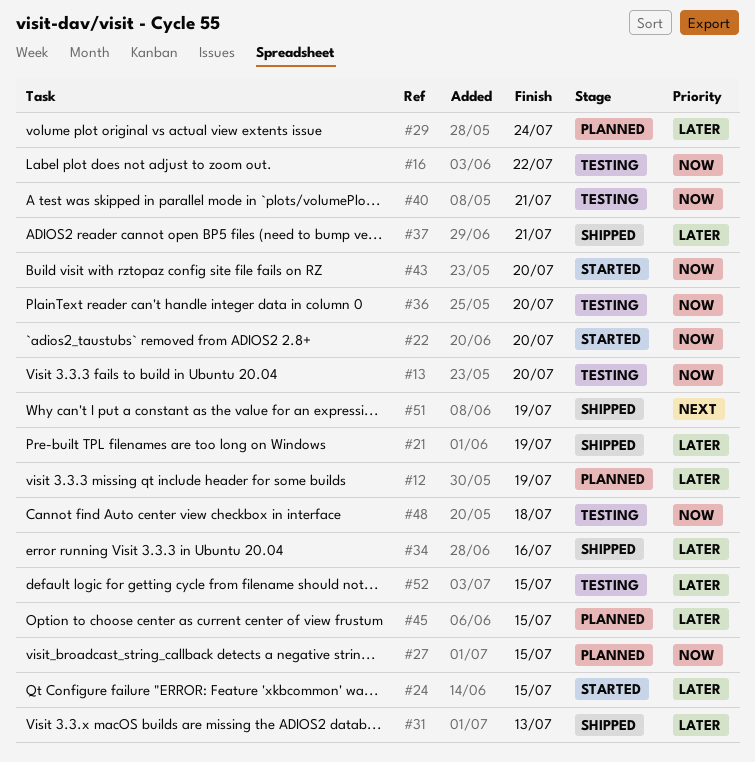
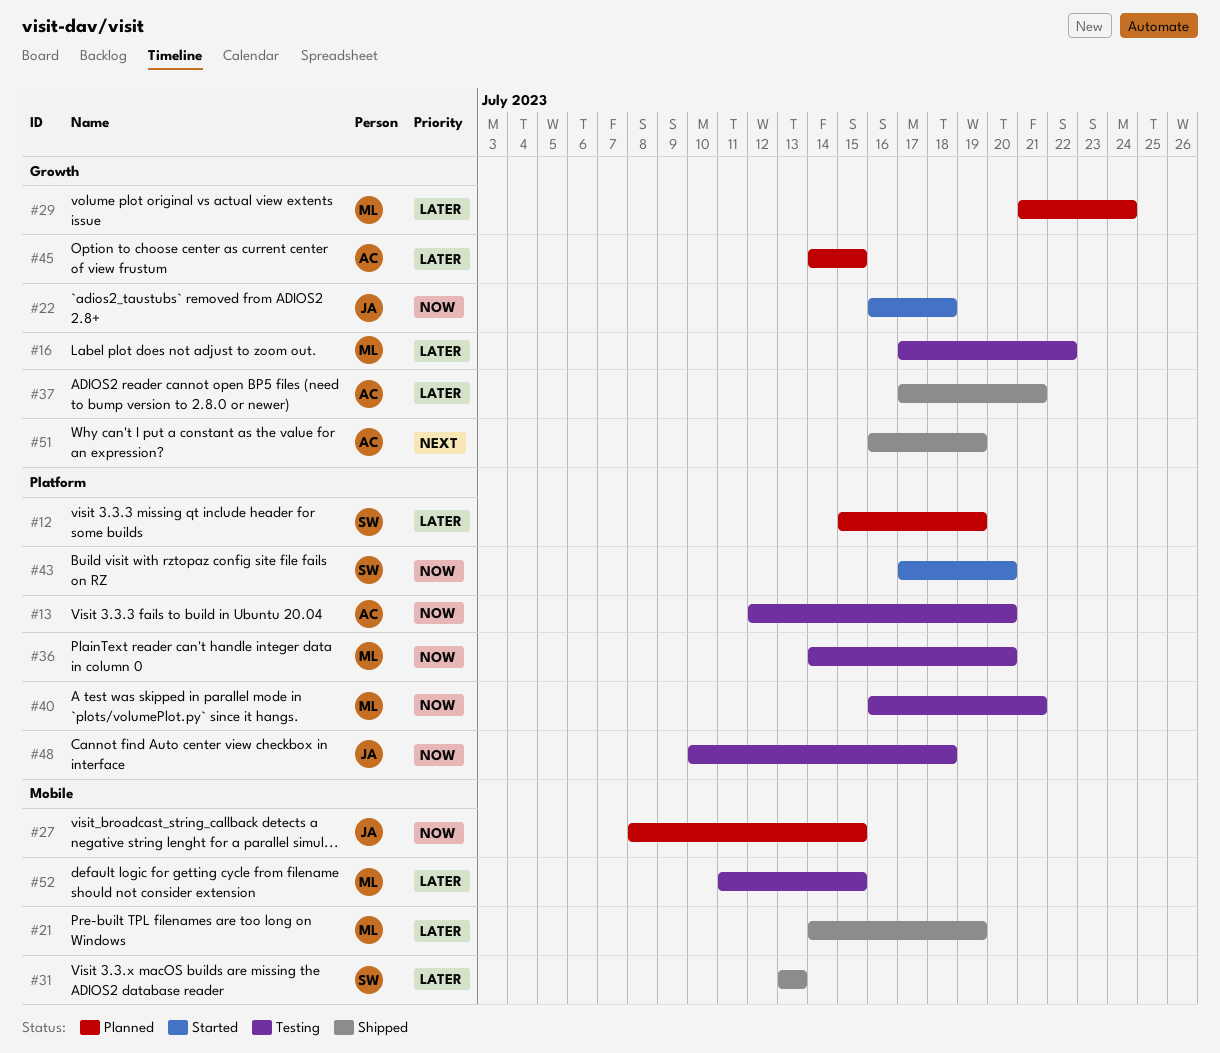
#16, priority: Now -> Later
#22, due: Jul 20 -> Jul 18
#24: present -> none
#34: present -> none

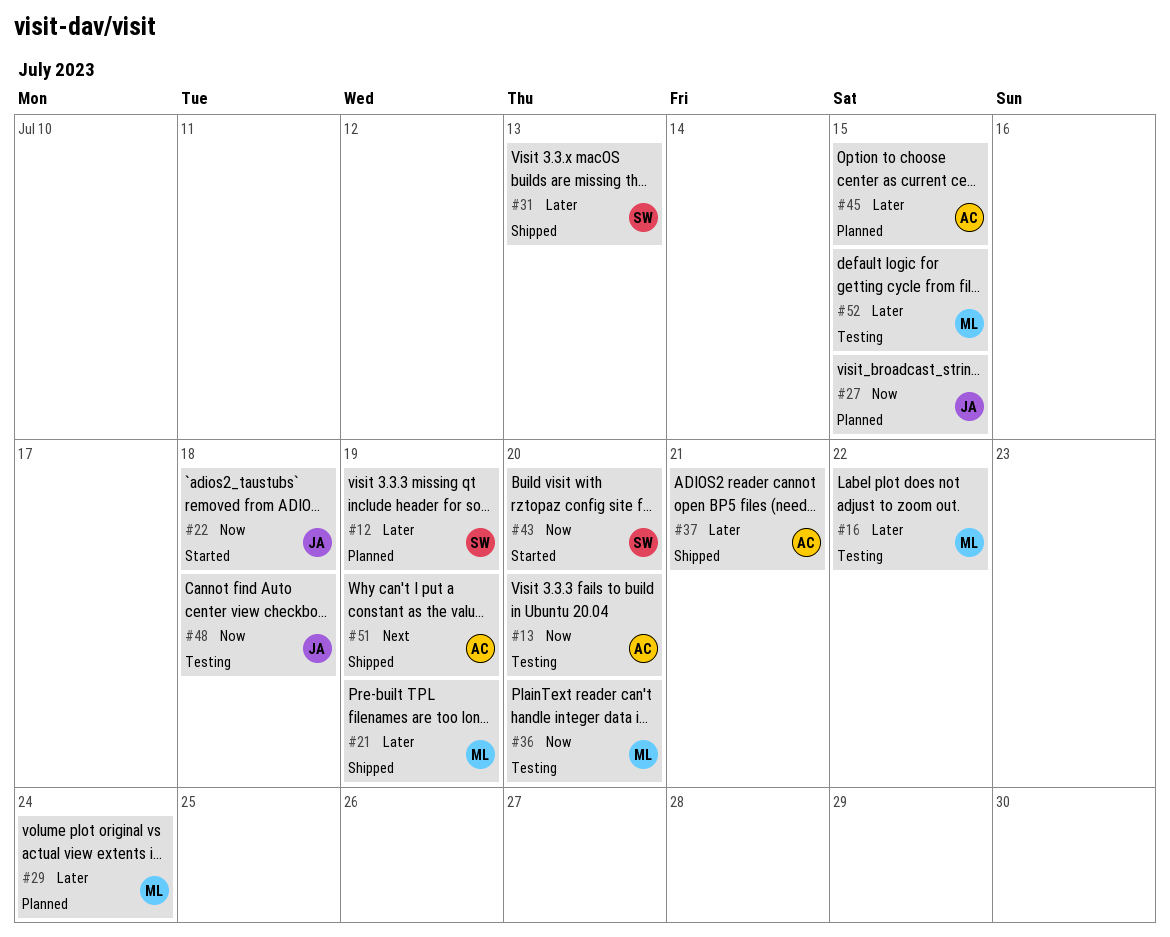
#40: present -> none

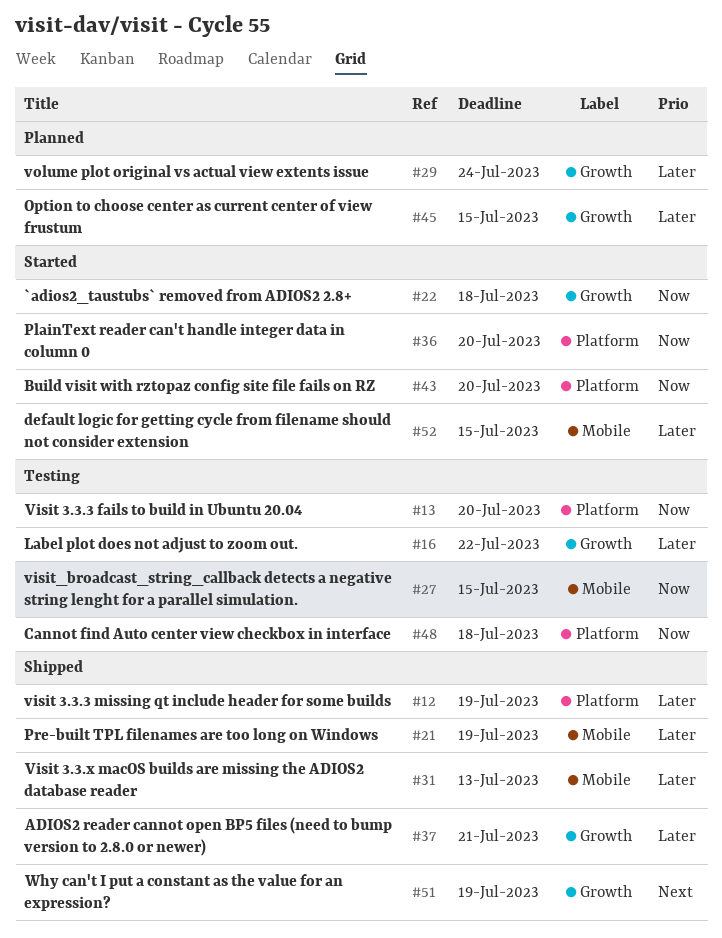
#12, status: Planned -> Shipped
#27, status: Planned -> Testing
#36, status: Testing -> Started
#52, status: Testing -> Started

